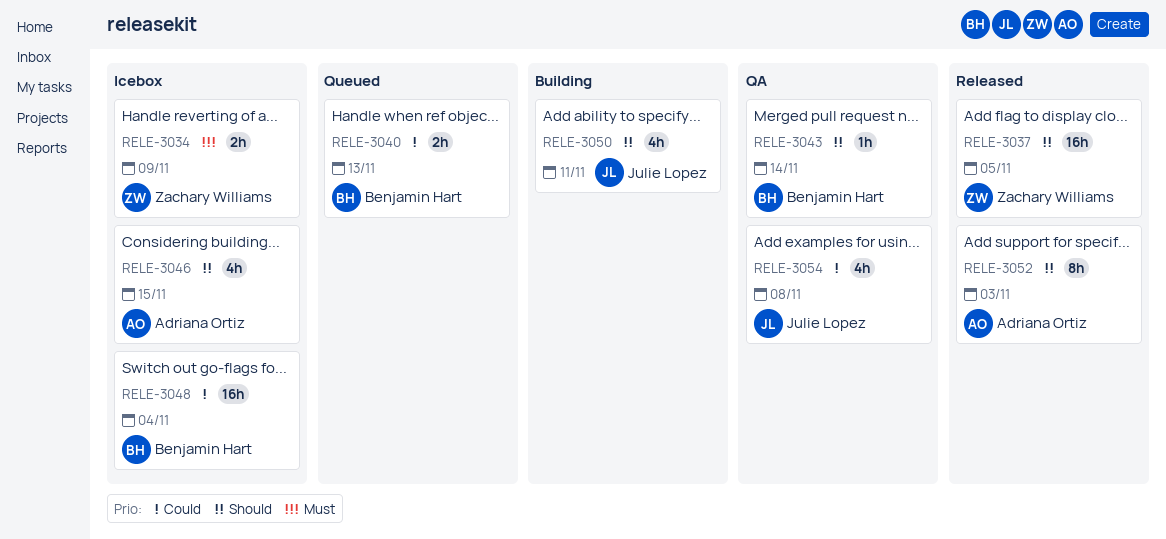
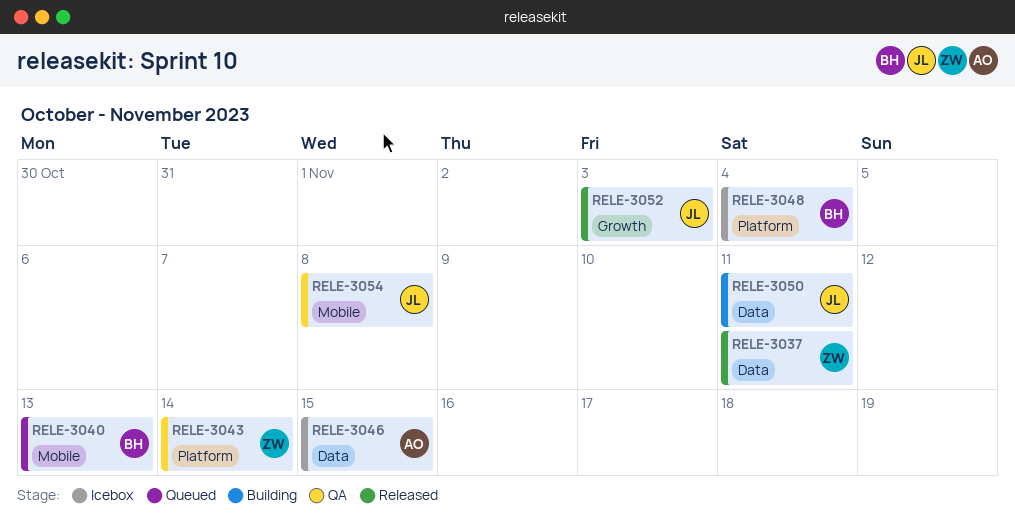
RELE-3034: present -> none
RELE-3037, due: Nov 5 -> Nov 11
RELE-3043, owner: Benjamin Hart -> Zachary Williams
RELE-3052, owner: Adriana Ortiz -> Julie Lopez

